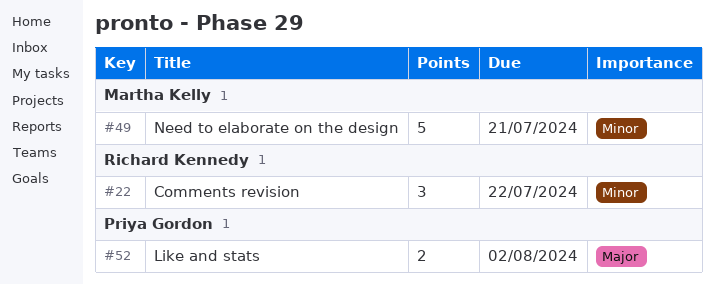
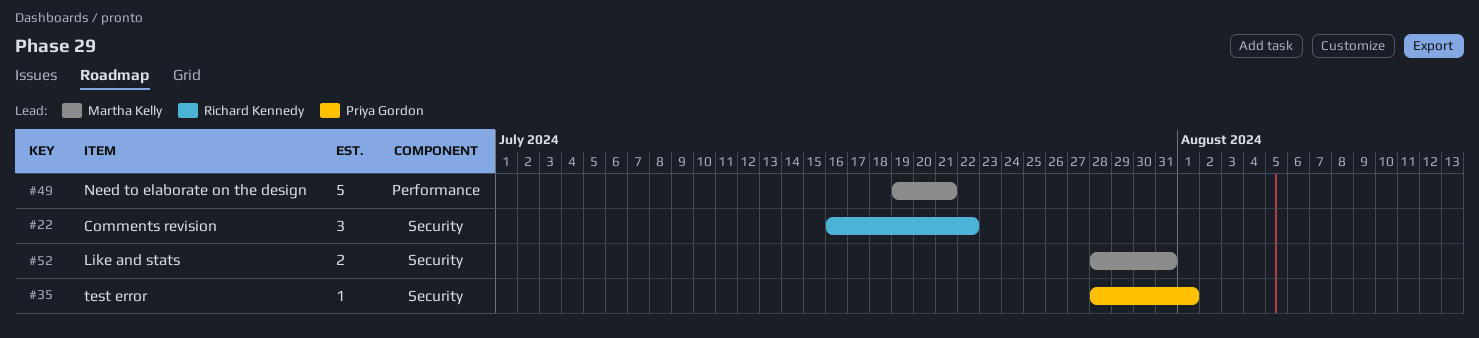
#35: none -> present
#52, owner: Priya Gordon -> Martha Kelly
#52, due: Aug 2 -> Jul 31

